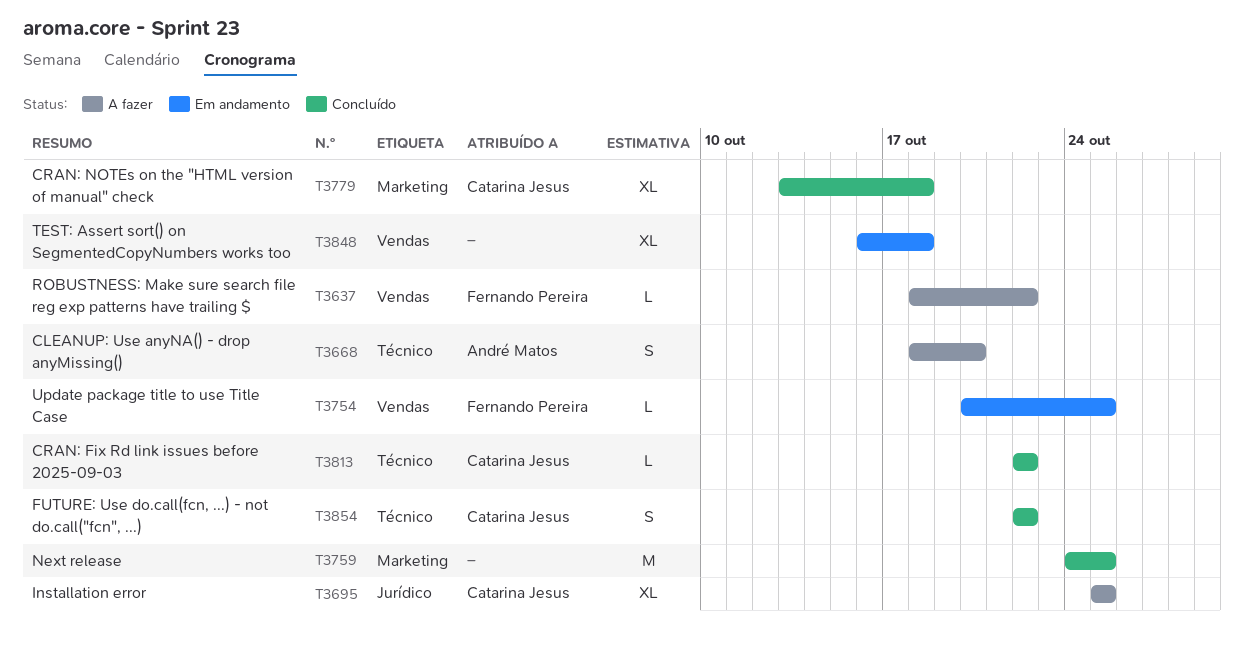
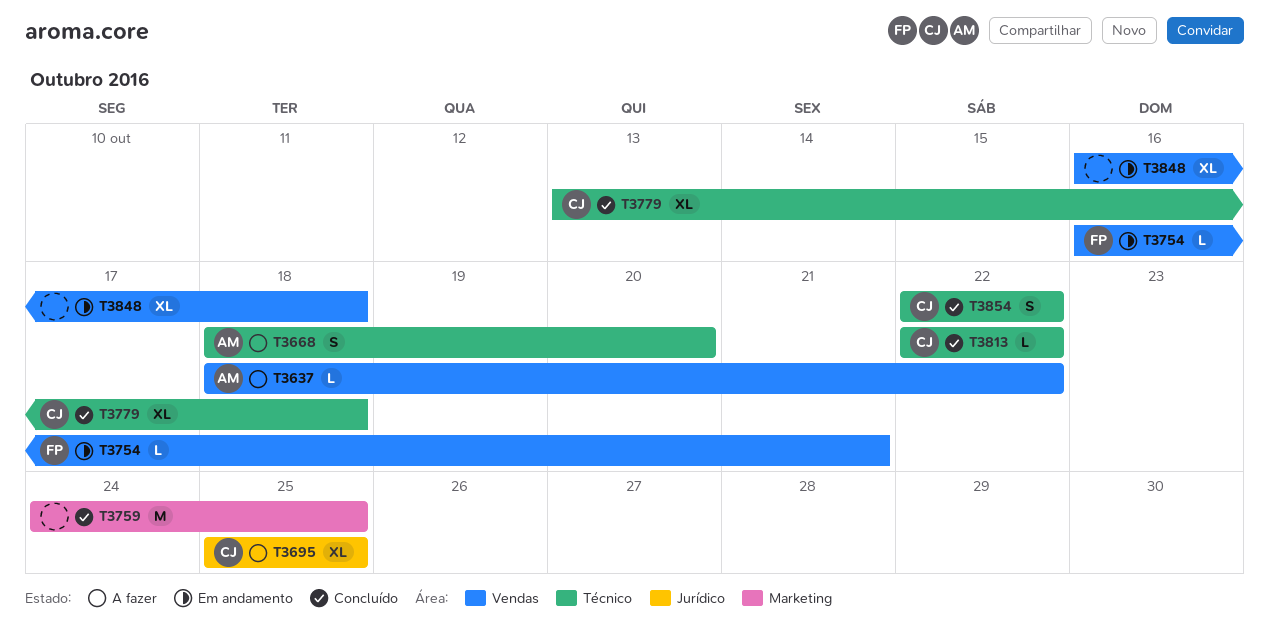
T3637, owner: Fernando Pereira -> André Matos
T3754, start: Oct 20 -> Oct 16
T3754, due: Oct 25 -> Oct 21
T3779, label: Marketing -> Técnico

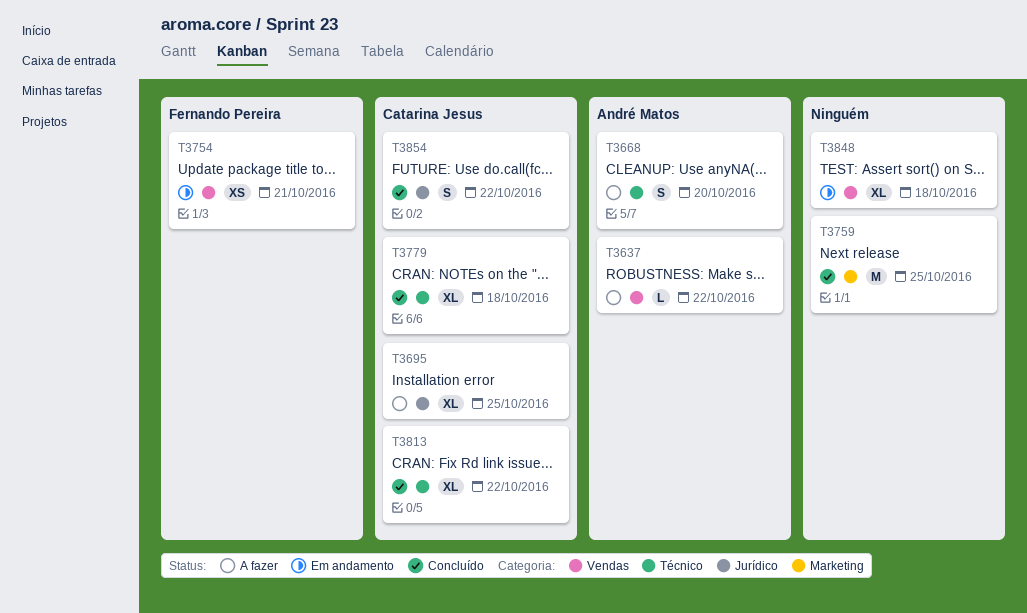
T3754, estimate: L -> XS
T3813, estimate: L -> XL
T3854, label: Técnico -> Jurídico

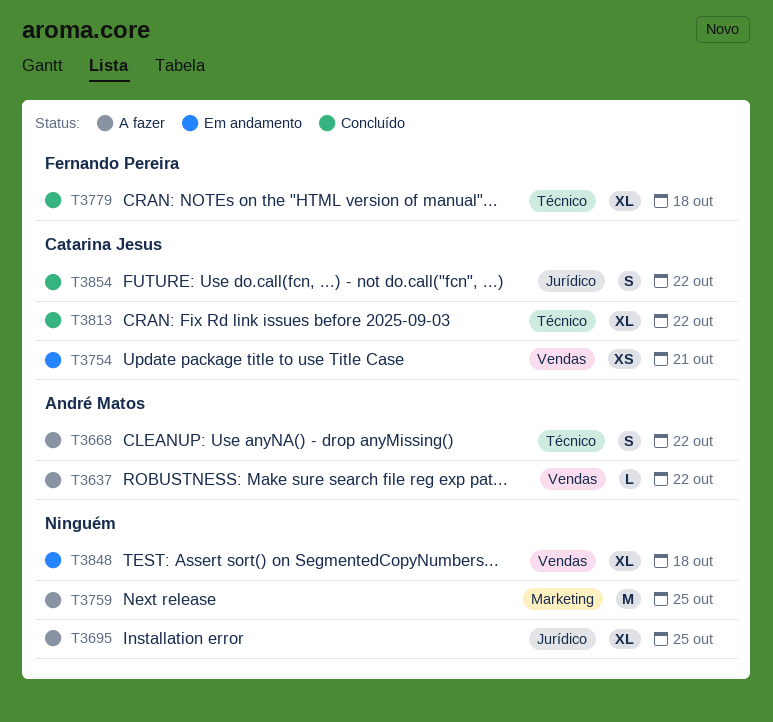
T3668, due: Oct 20 -> Oct 22
T3695, owner: Catarina Jesus -> none
T3754, owner: Fernando Pereira -> Catarina Jesus
T3759, status: Concluído -> A fazer
T3779, owner: Catarina Jesus -> Fernando Pereira

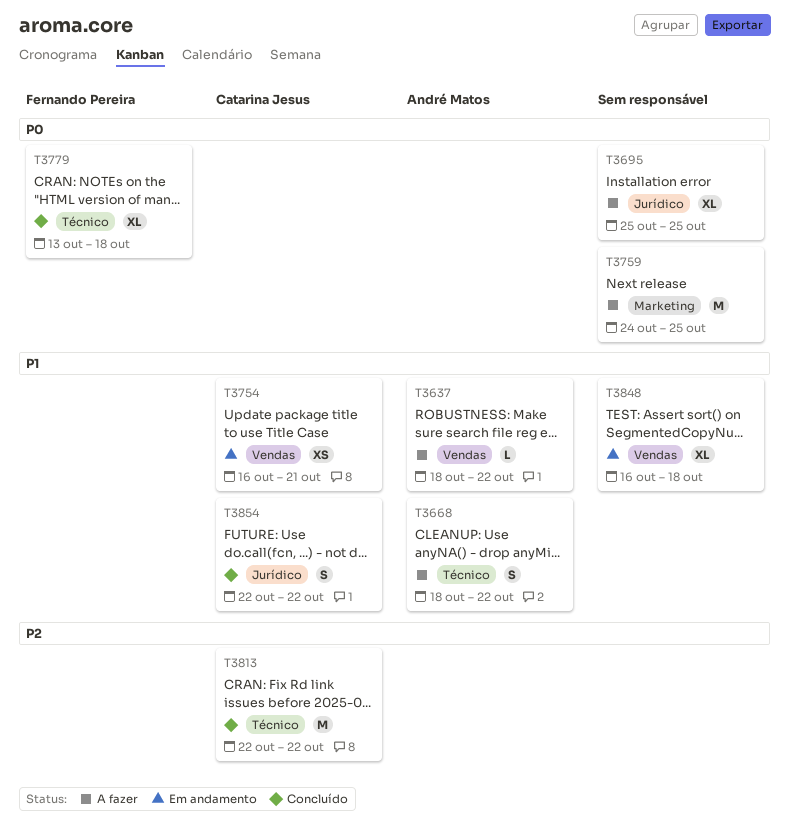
T3813, estimate: XL -> M

